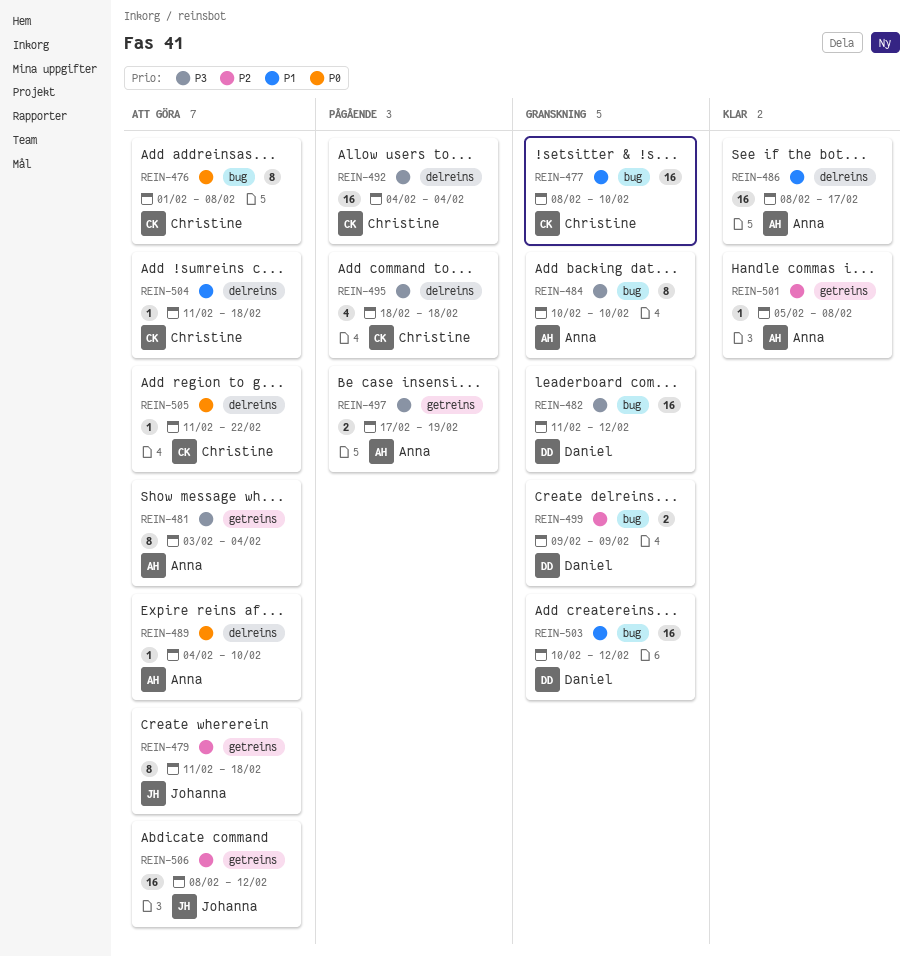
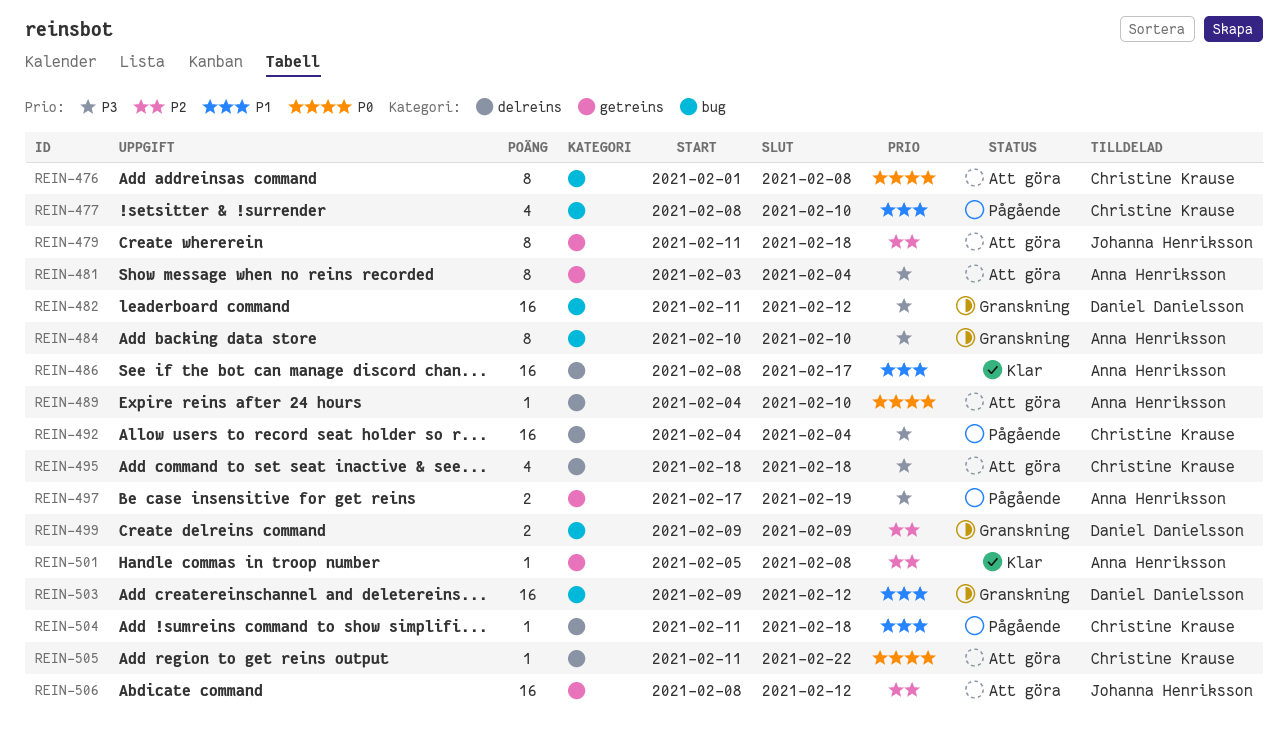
REIN-477, status: Granskning -> Pågående
REIN-477, estimate: 16 -> 4
REIN-495, status: Pågående -> Att göra
REIN-503, start: Feb 10 -> Feb 9
REIN-504, status: Att göra -> Pågående

